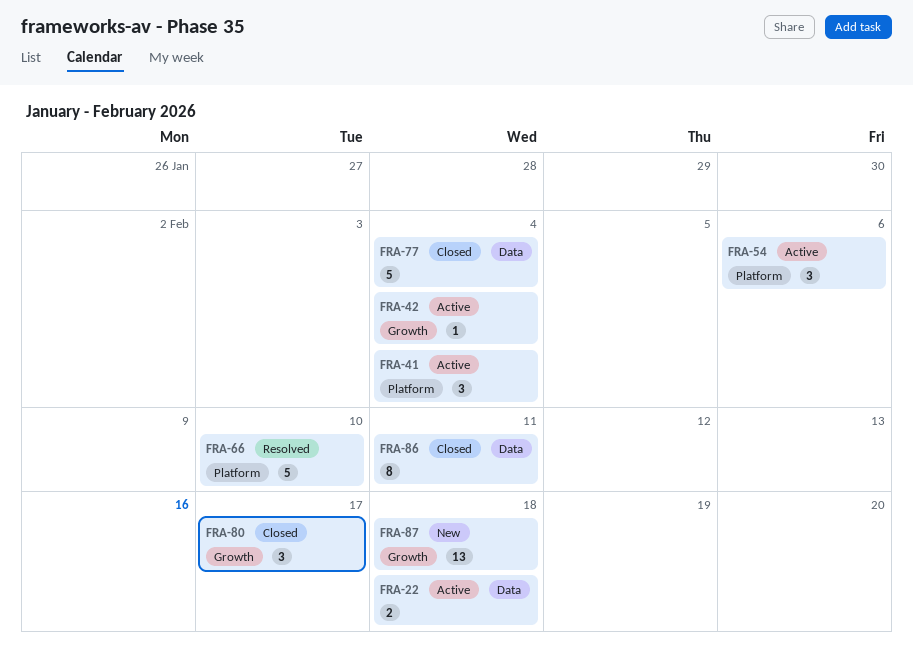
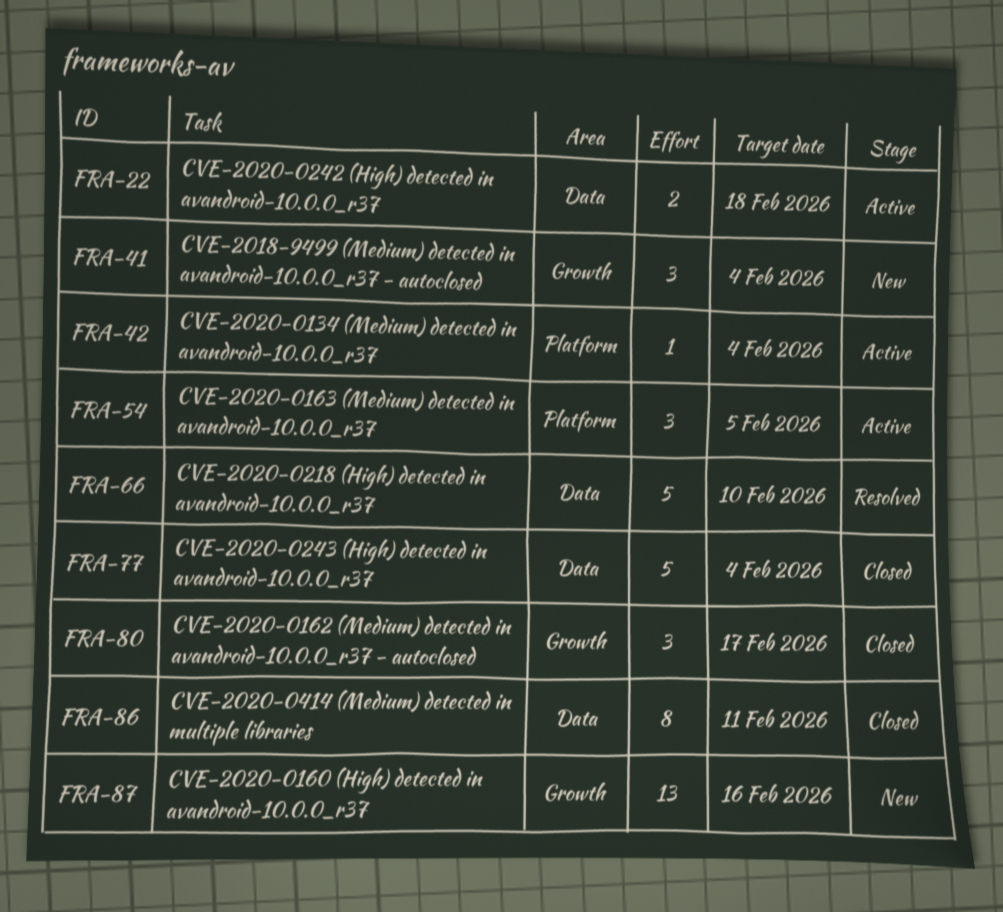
FRA-41, status: Active -> New
FRA-41, label: Platform -> Growth
FRA-42, label: Growth -> Platform
FRA-54, due: Feb 6 -> Feb 5
FRA-66, label: Platform -> Data
FRA-87, due: Feb 18 -> Feb 16

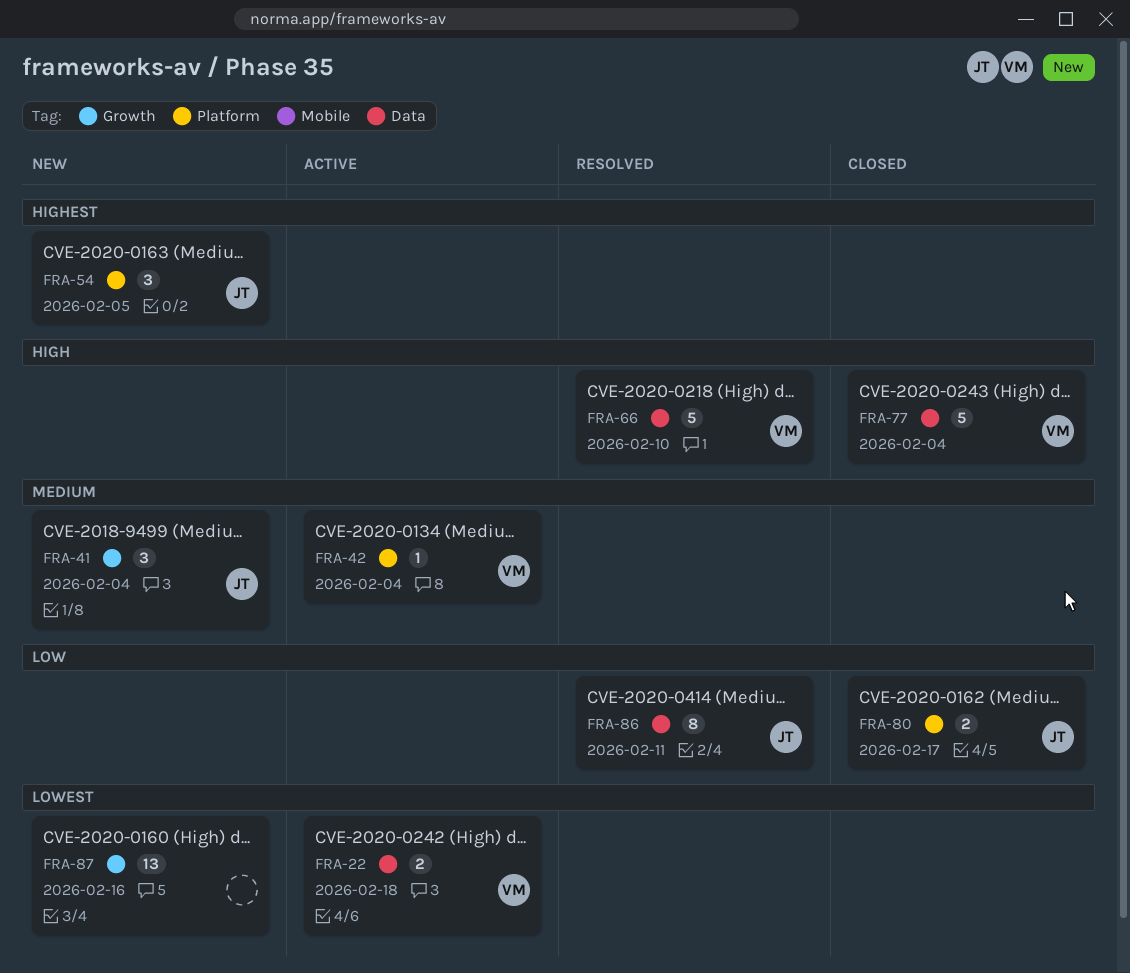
FRA-54, status: Active -> New
FRA-80, label: Growth -> Platform
FRA-80, estimate: 3 -> 2
FRA-86, status: Closed -> Resolved

